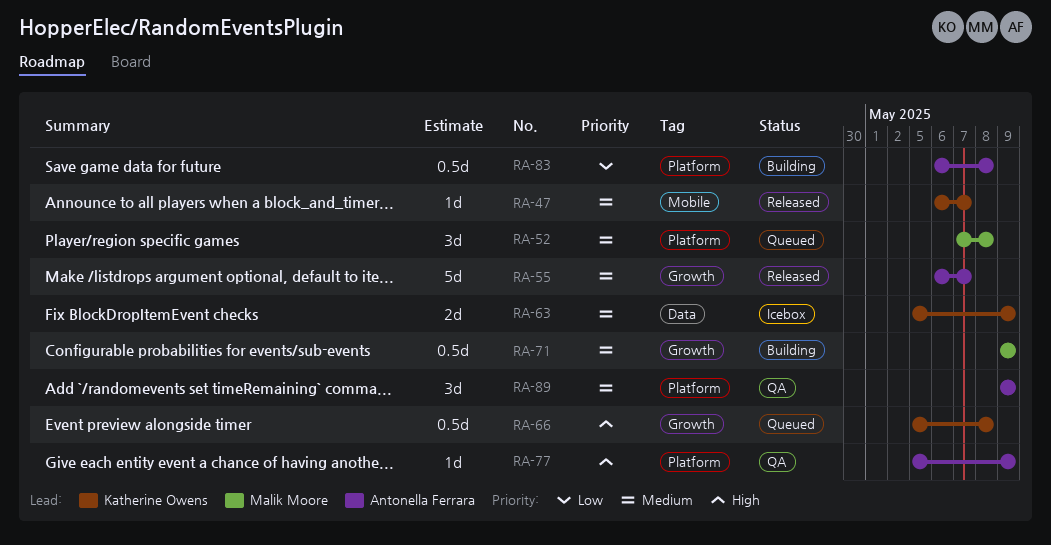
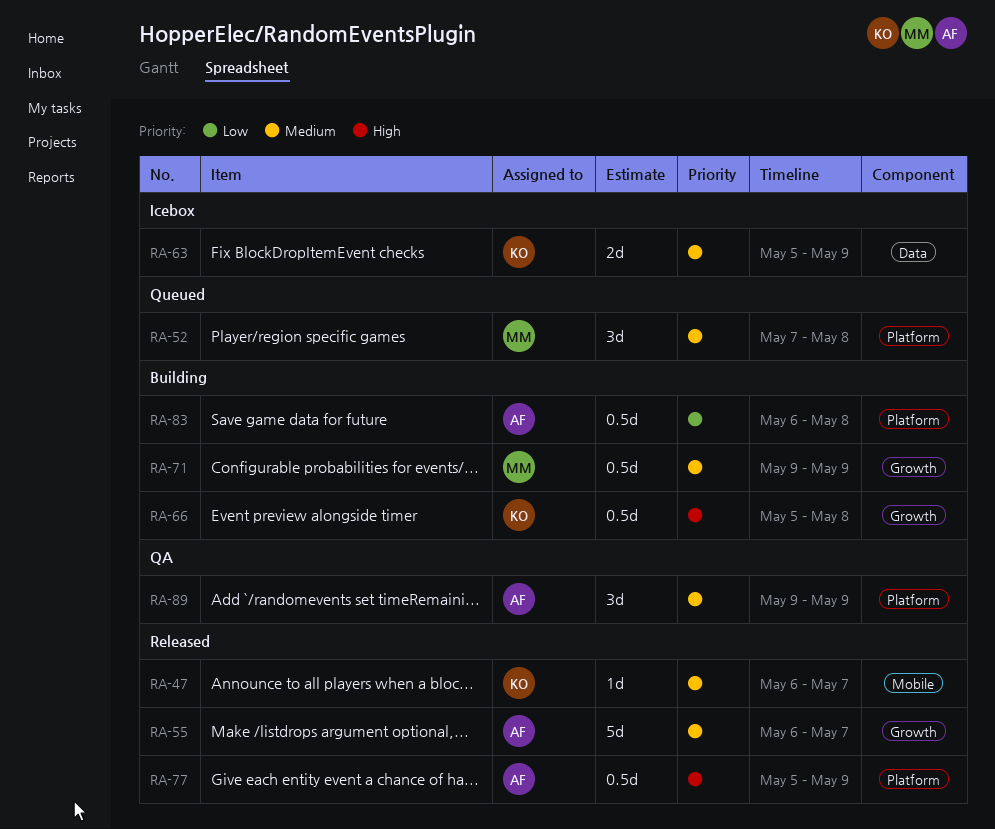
RA-66, status: Queued -> Building
RA-77, status: QA -> Released
RA-77, estimate: 1d -> 0.5d

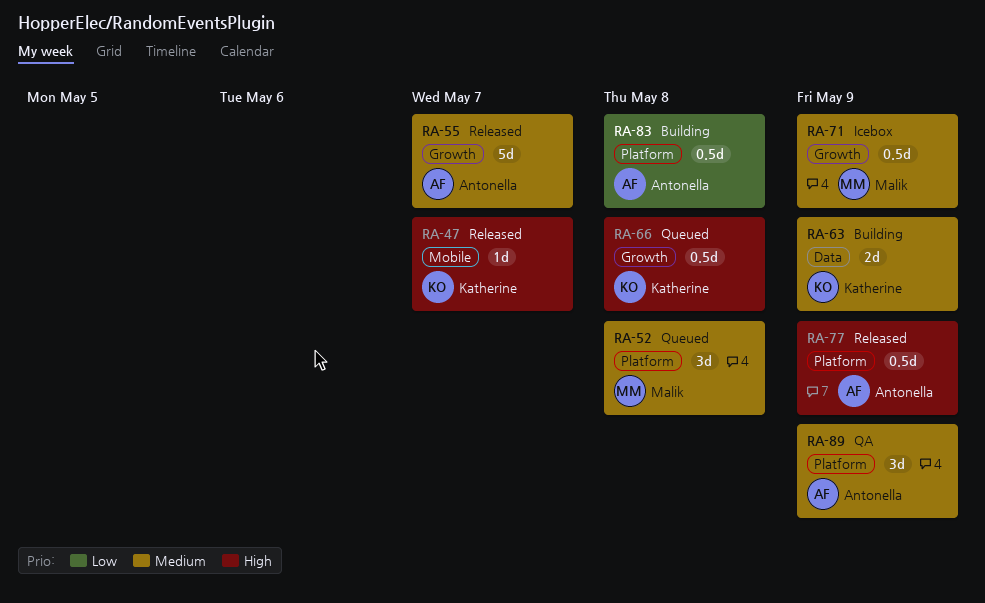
RA-47, priority: Medium -> High
RA-63, status: Icebox -> Building
RA-66, status: Building -> Queued
RA-71, status: Building -> Icebox

